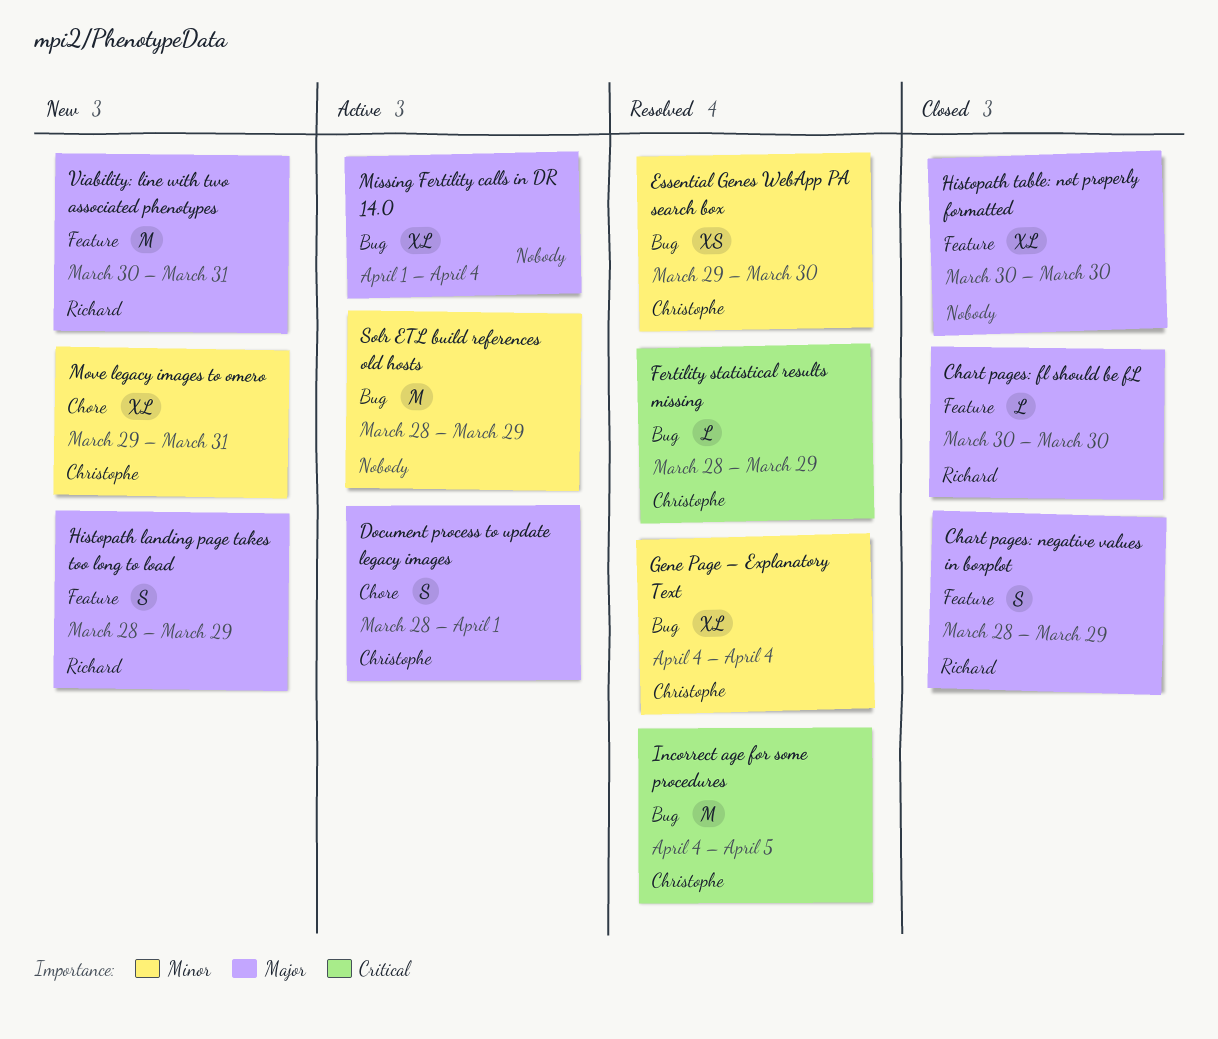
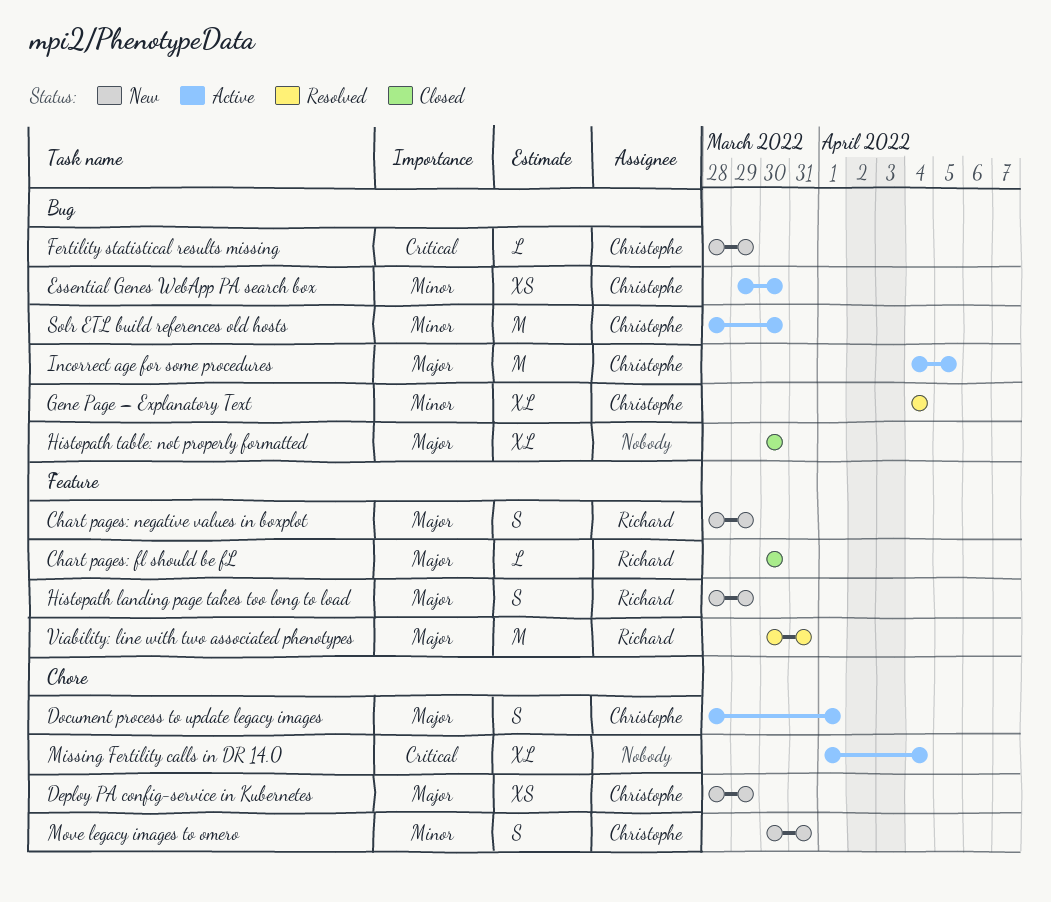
Chart pages: negative values in boxplot, status: Closed -> New
Deploy PA config-service in Kubernetes: none -> present
Essential Genes WebApp PA search box, status: Resolved -> Active
Fertility statistical results missing, status: Resolved -> New
Histopath table: not properly formatted, label: Feature -> Bug
Incorrect age for some procedures, status: Resolved -> Active
Incorrect age for some procedures, priority: Critical -> Major
Missing Fertility calls in DR 14.0, priority: Major -> Critical
Missing Fertility calls in DR 14.0, label: Bug -> Chore
Move legacy images to omero, estimate: XL -> S
Move legacy images to omero, start: Mar 29 -> Mar 30
Solr ETL build references old hosts, owner: none -> Christophe
Solr ETL build references old hosts, due: Mar 29 -> Mar 30
Viability: line with two associated phenotypes, status: New -> Resolved

